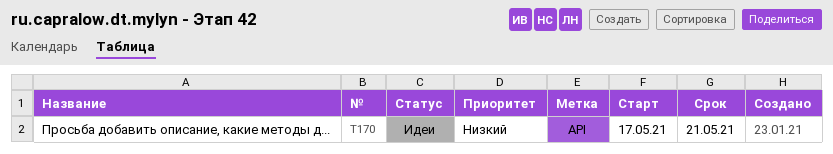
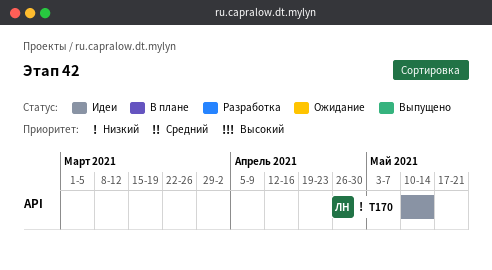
T170, start: May 17 -> May 10
T170, due: May 21 -> May 14

